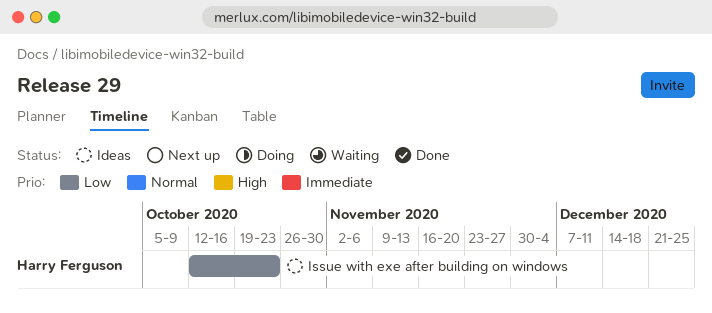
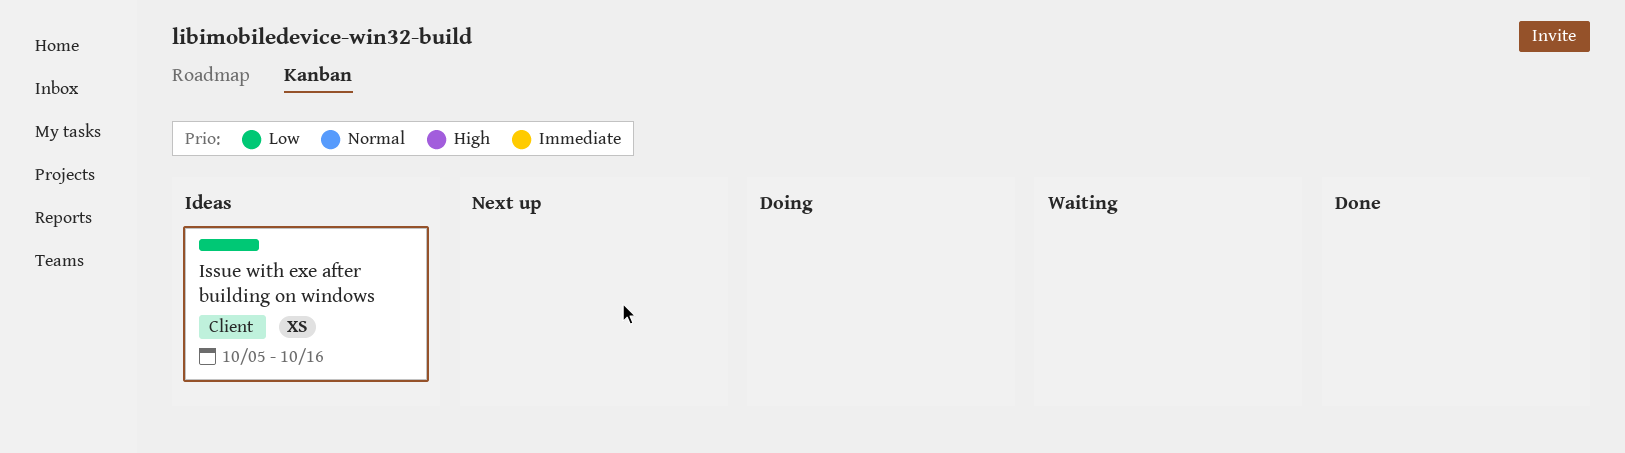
Issue with exe after building on windows, start: Oct 12 -> Oct 5
Issue with exe after building on windows, due: Oct 23 -> Oct 16

